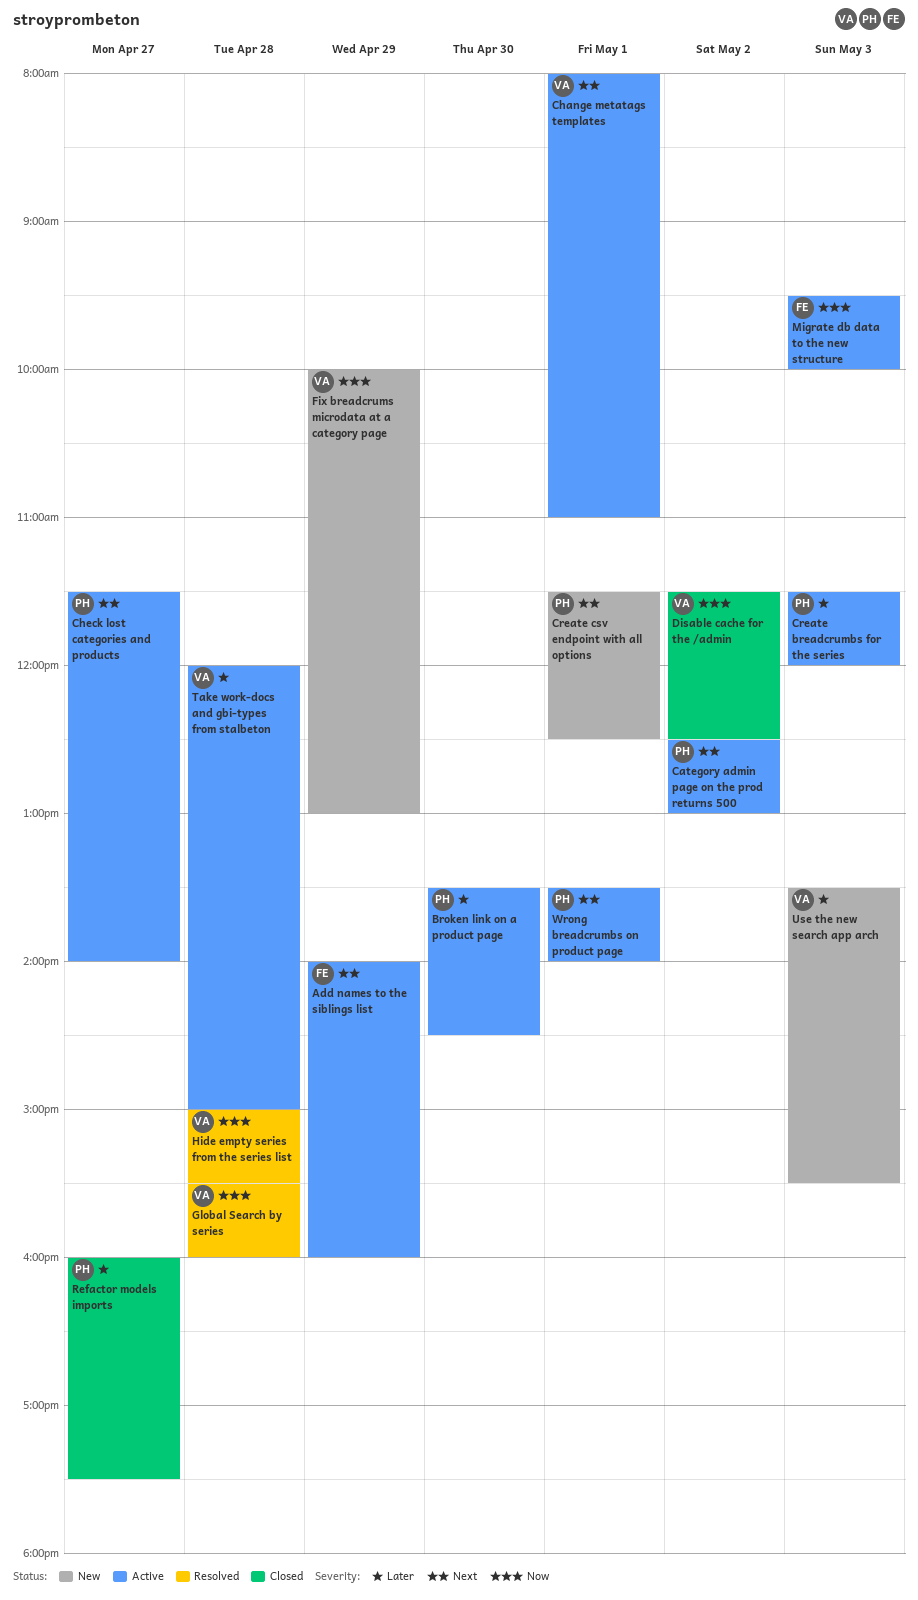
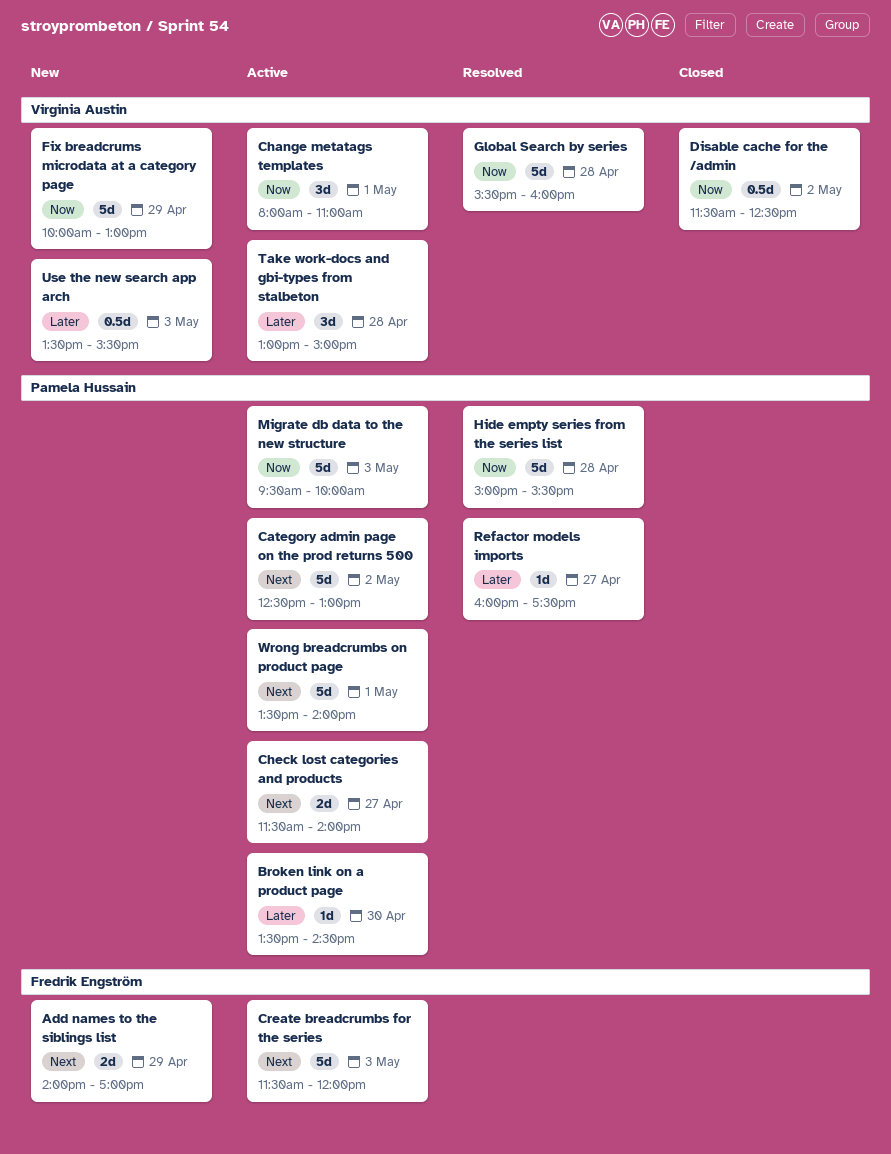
Add names to the siblings list, status: Active -> New
Add names to the siblings list, ends: 16:00 -> 17:00
Change metatags templates, priority: Next -> Now
Create breadcrumbs for the series, owner: Pamela Hussain -> Fredrik Engström
Create breadcrumbs for the series, priority: Later -> Next
Create csv endpoint with all options: present -> none
Hide empty series from the series list, owner: Virginia Austin -> Pamela Hussain
Migrate db data to the new structure, owner: Fredrik Engström -> Pamela Hussain
Refactor models imports, status: Closed -> Resolved
Take work-docs and gbi-types from stalbeton, begins: 12:00 -> 13:00

